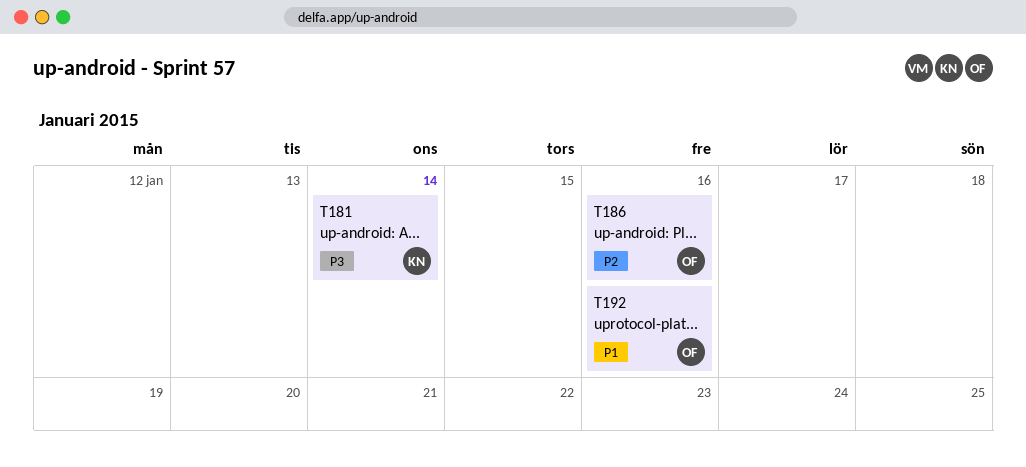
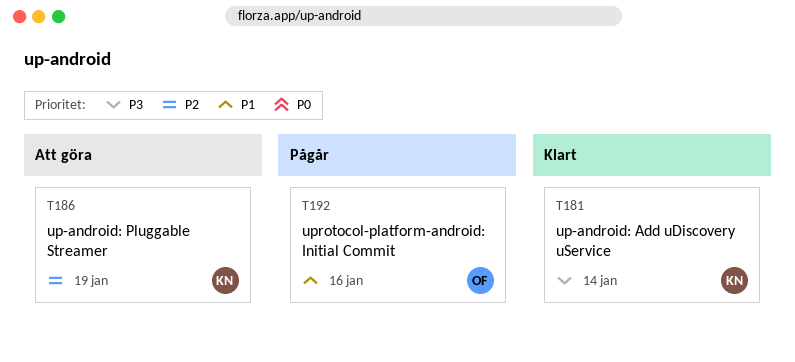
T186, owner: OF -> KN
T186, due: Jan 16 -> Jan 19

